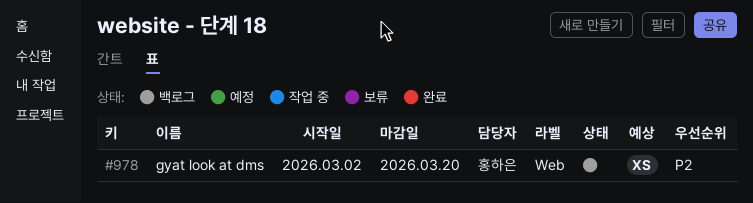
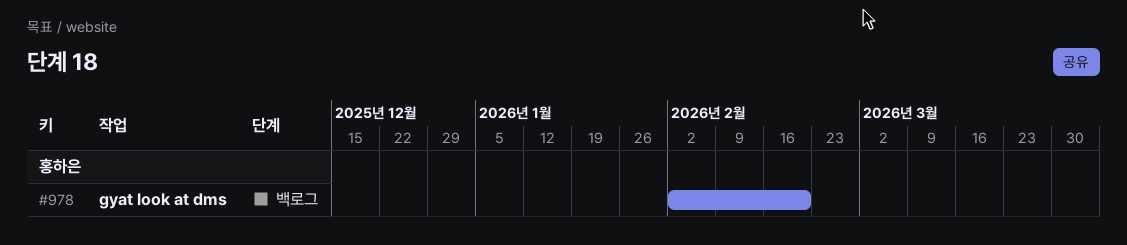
#978, start: Mar 2 -> Feb 2
#978, due: Mar 20 -> Feb 20

